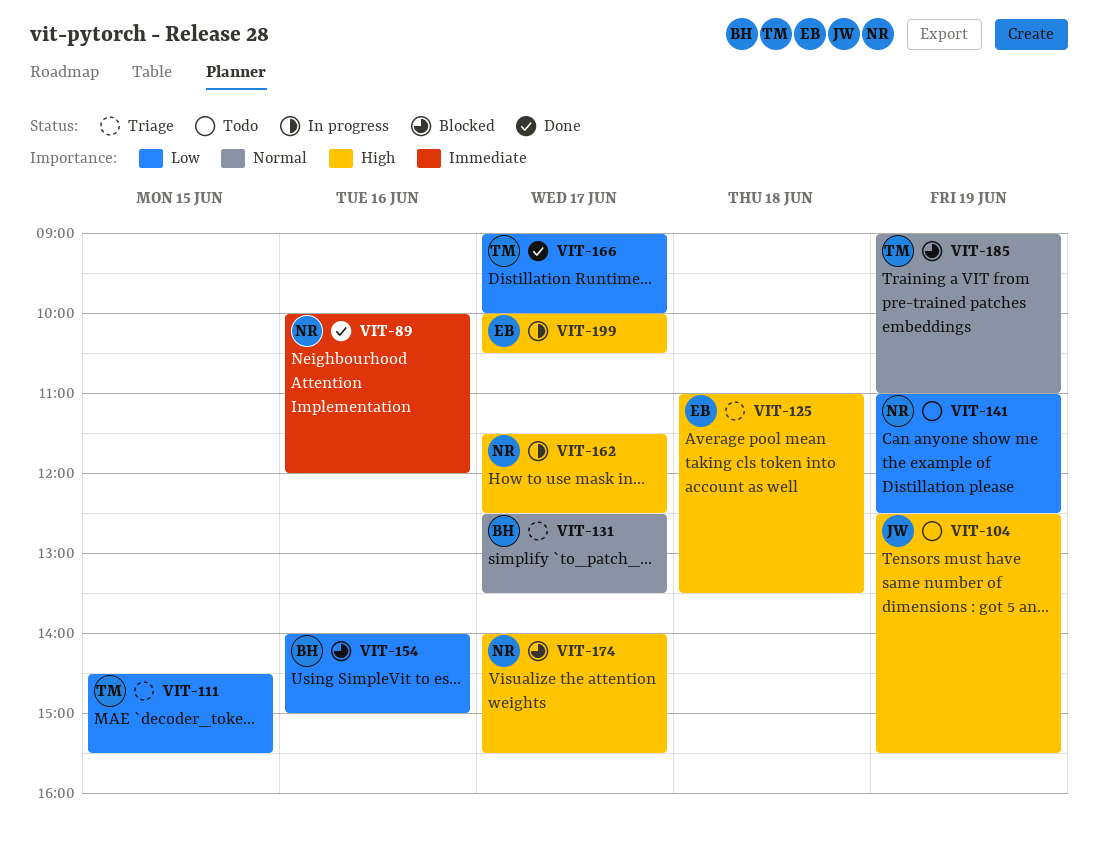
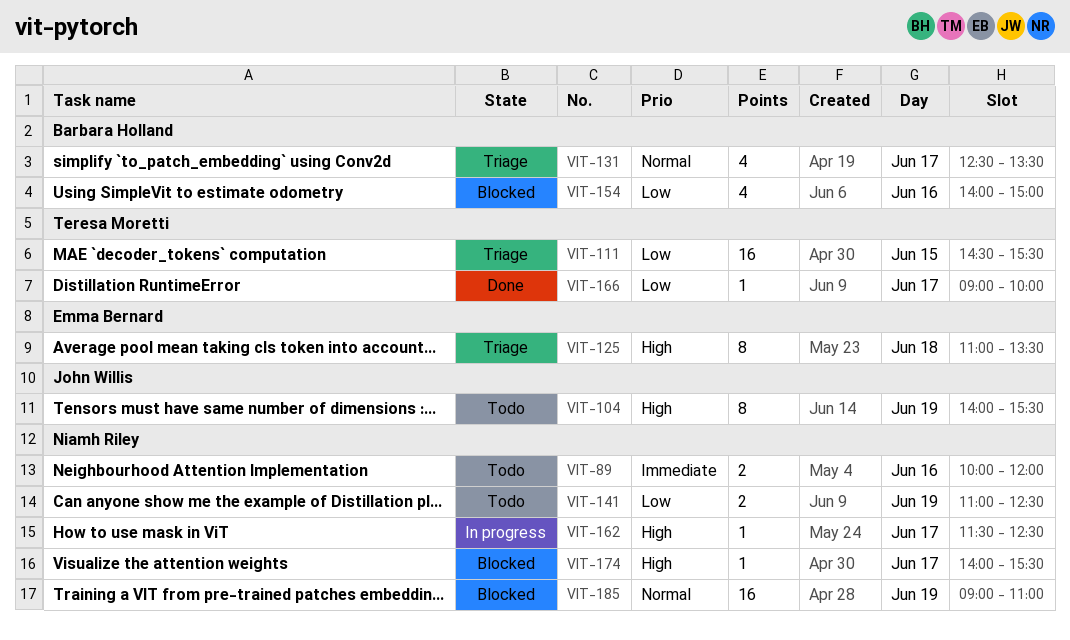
VIT-89, status: Done -> Todo
VIT-104, begins: 12:30 -> 14:00
VIT-185, owner: Teresa Moretti -> Niamh Riley
VIT-199: present -> none

